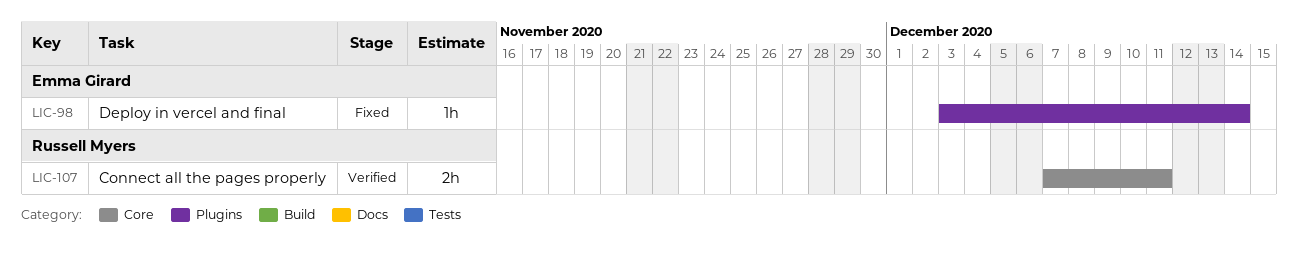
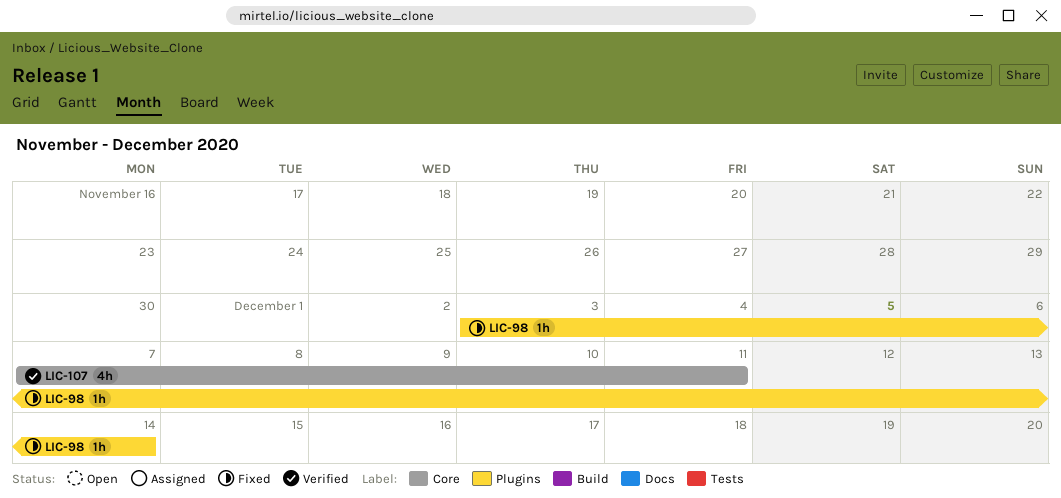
LIC-107, estimate: 2h -> 4h

